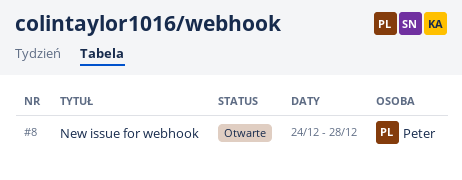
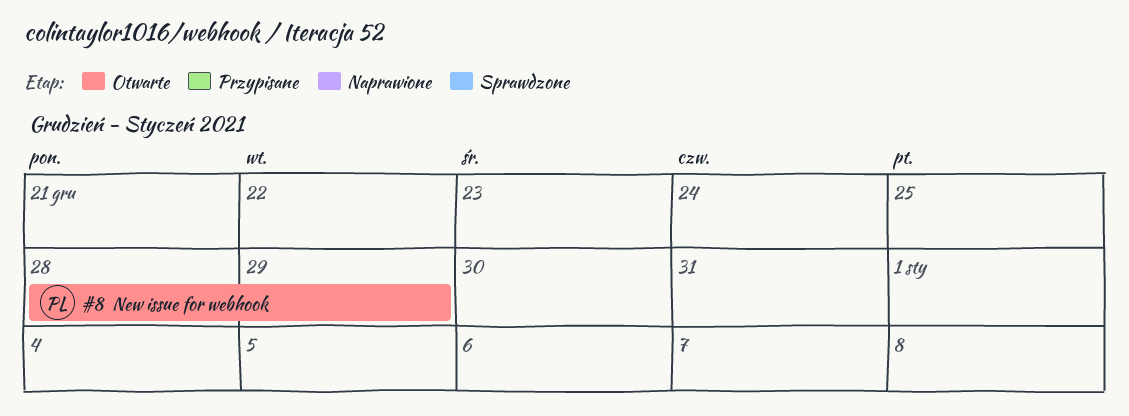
#8, start: Dec 24 -> Dec 28
#8, due: Dec 28 -> Dec 29

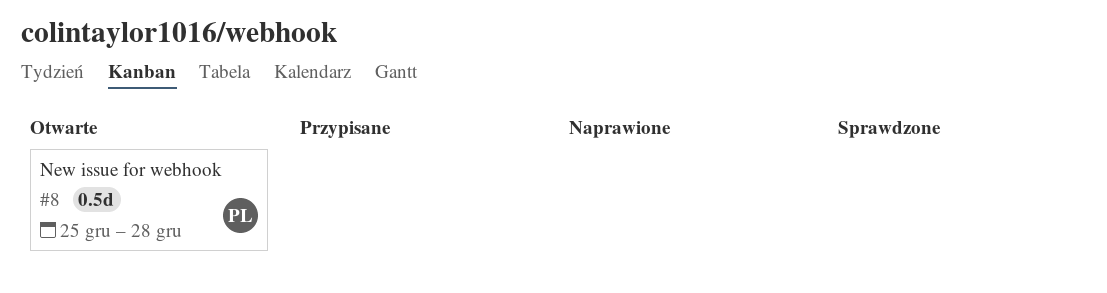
#8, start: Dec 28 -> Dec 25
#8, due: Dec 29 -> Dec 28

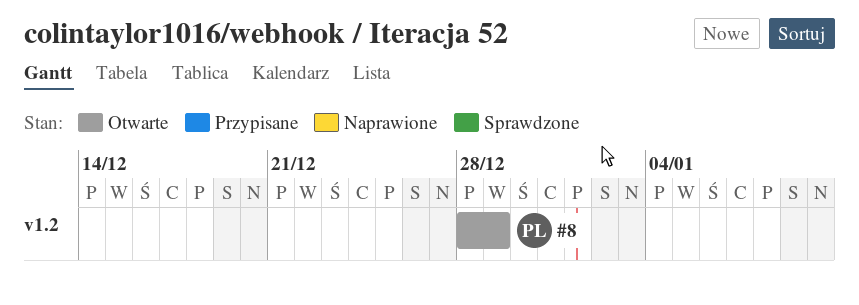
#8, start: Dec 25 -> Dec 28
#8, due: Dec 28 -> Dec 29

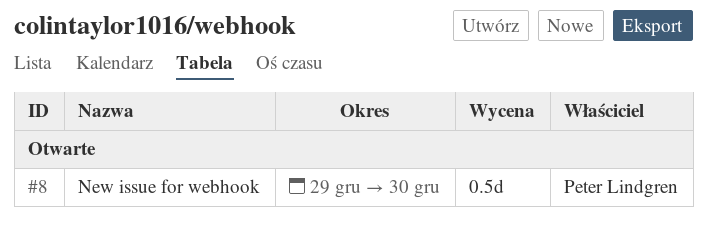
#8, start: Dec 28 -> Dec 29
#8, due: Dec 29 -> Dec 30

